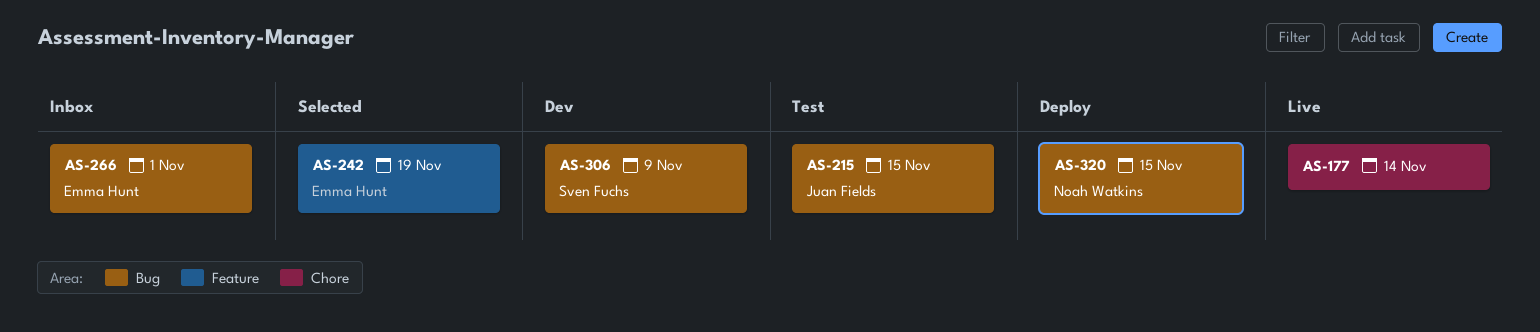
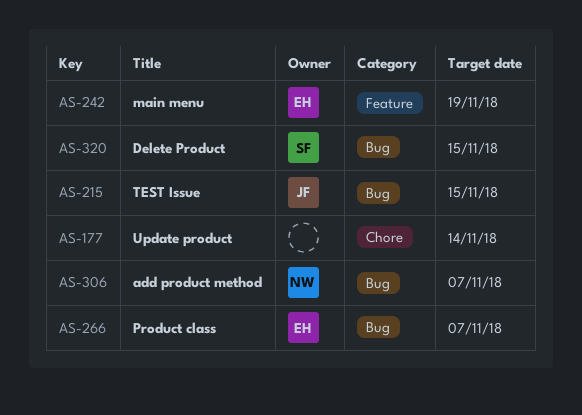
AS-266, due: Nov 1 -> Nov 7
AS-306, owner: Sven Fuchs -> Noah Watkins
AS-306, due: Nov 9 -> Nov 7
AS-320, owner: Noah Watkins -> Sven Fuchs

